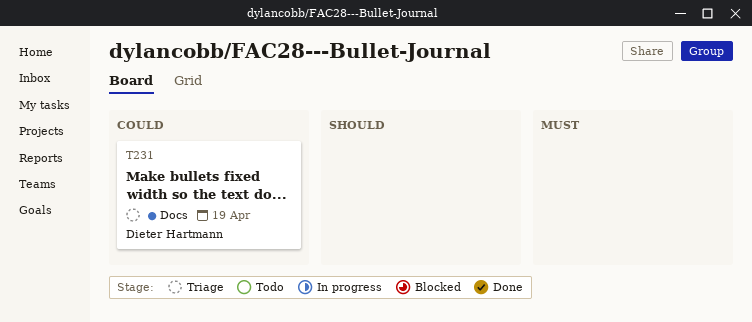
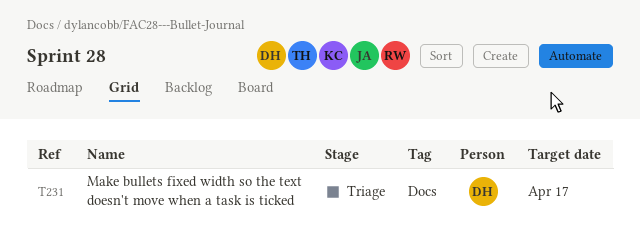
T231, due: Apr 19 -> Apr 17

